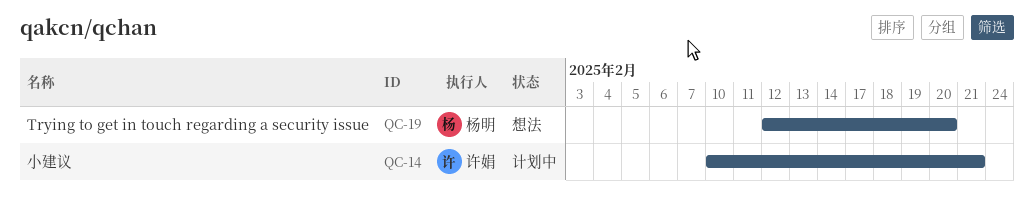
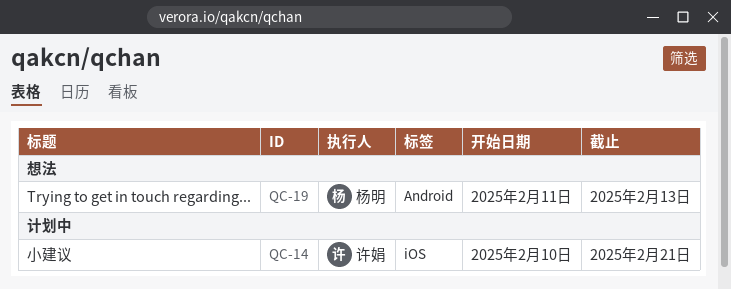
QC-19, start: Feb 12 -> Feb 11
QC-19, due: Feb 20 -> Feb 13

